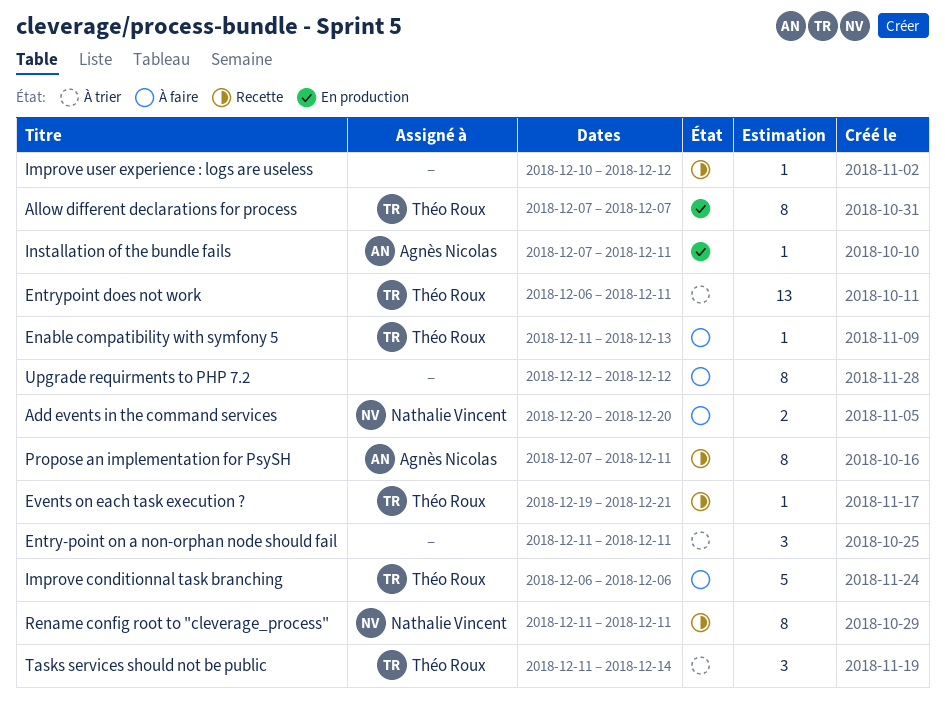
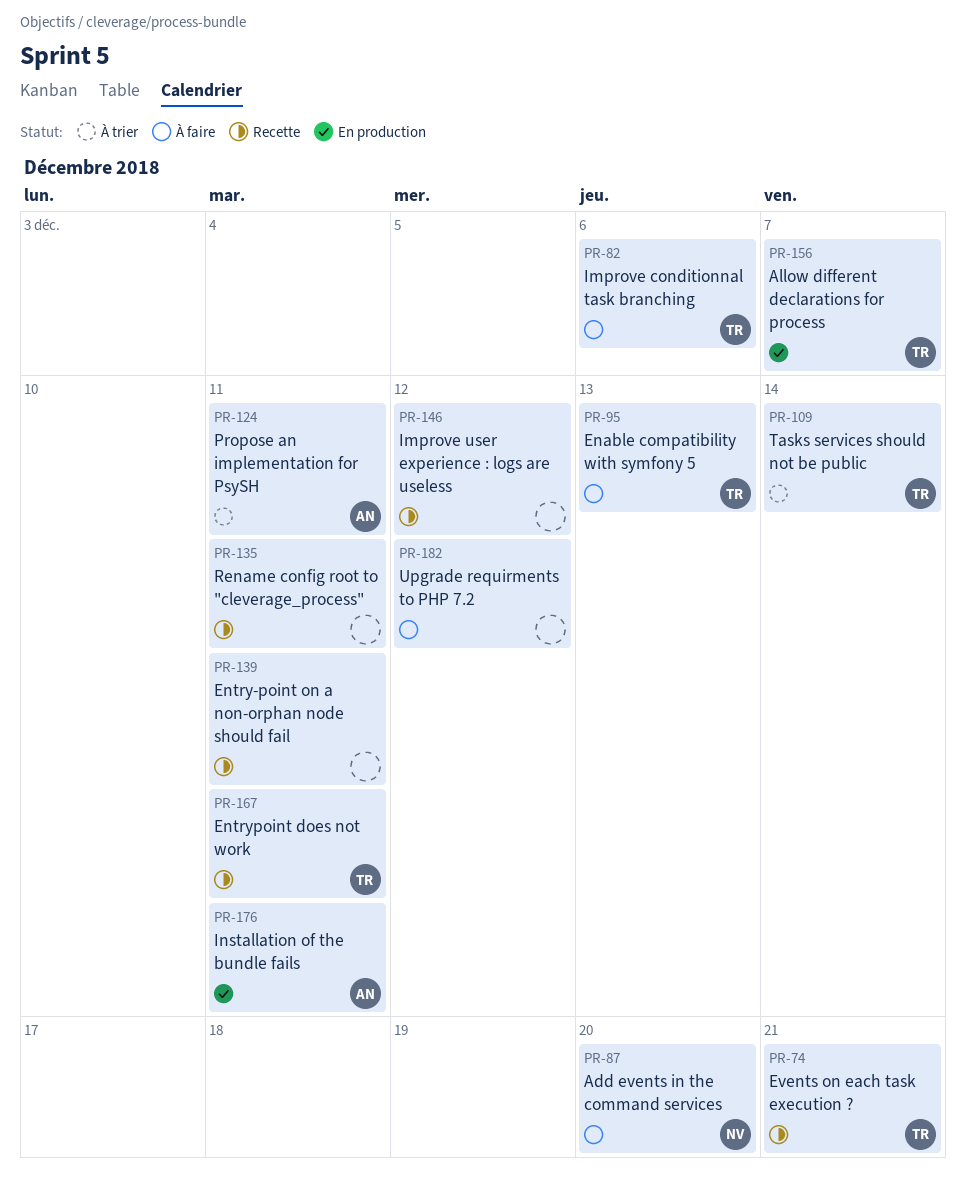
Entry-point on a non-orphan node should fail, status: À trier -> Recette
Entrypoint does not work, status: À trier -> Recette
Propose an implementation for PsySH, status: Recette -> À trier
Rename config root to "cleverage_process", owner: Nathalie Vincent -> none

